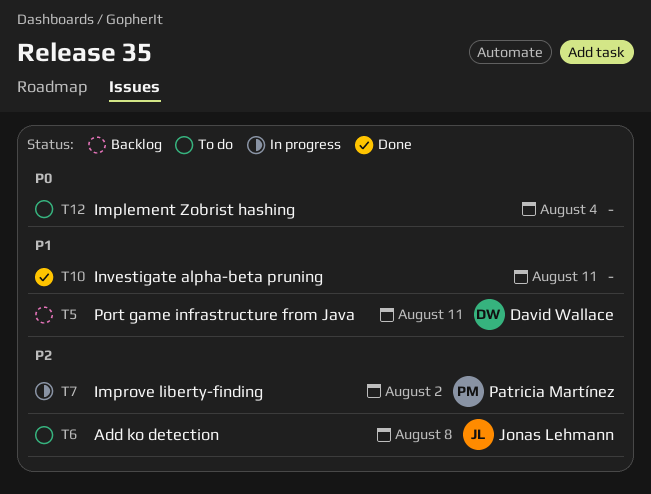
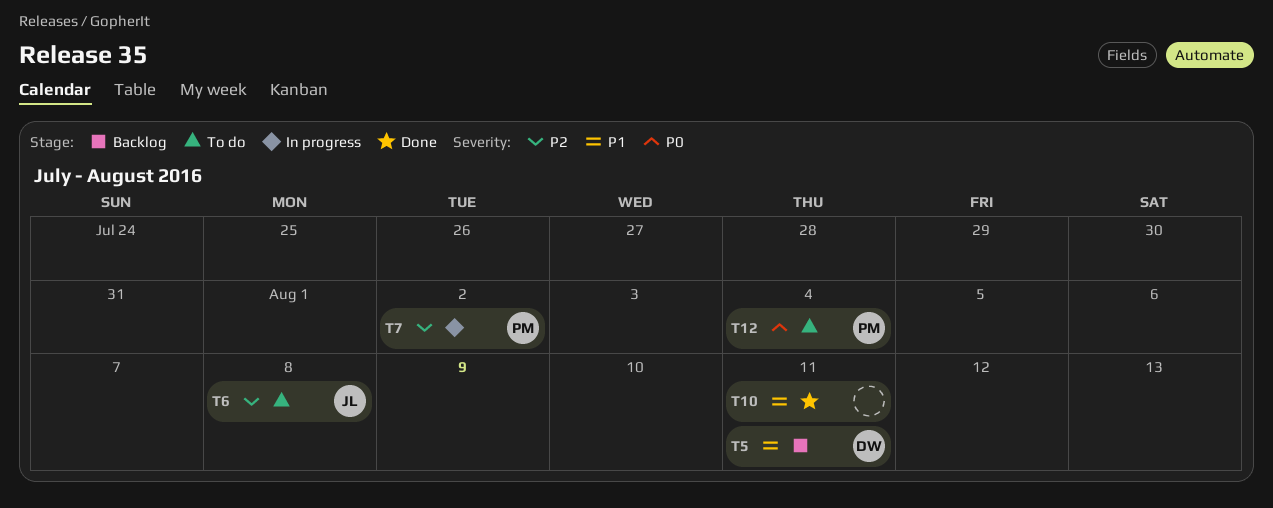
T12, owner: none -> Patricia Martínez

